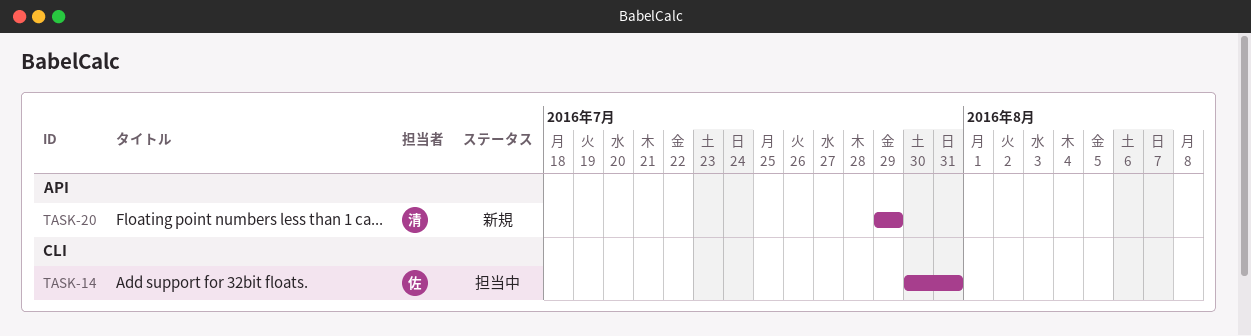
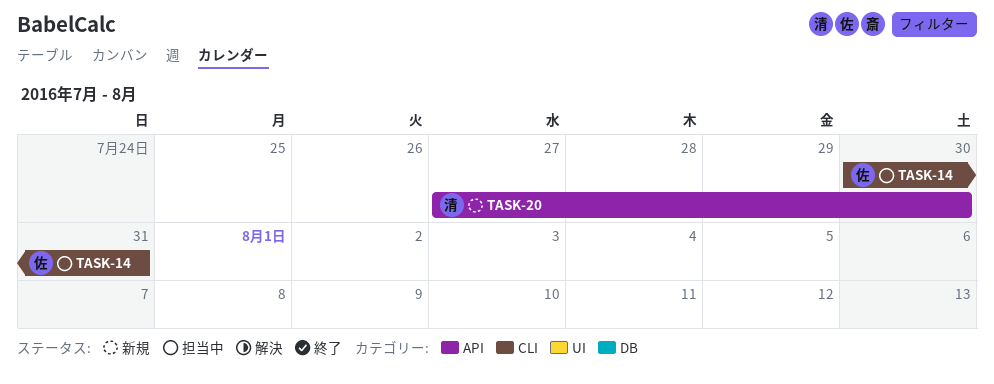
TASK-20, start: Jul 29 -> Jul 27
TASK-20, due: Jul 29 -> Jul 30

